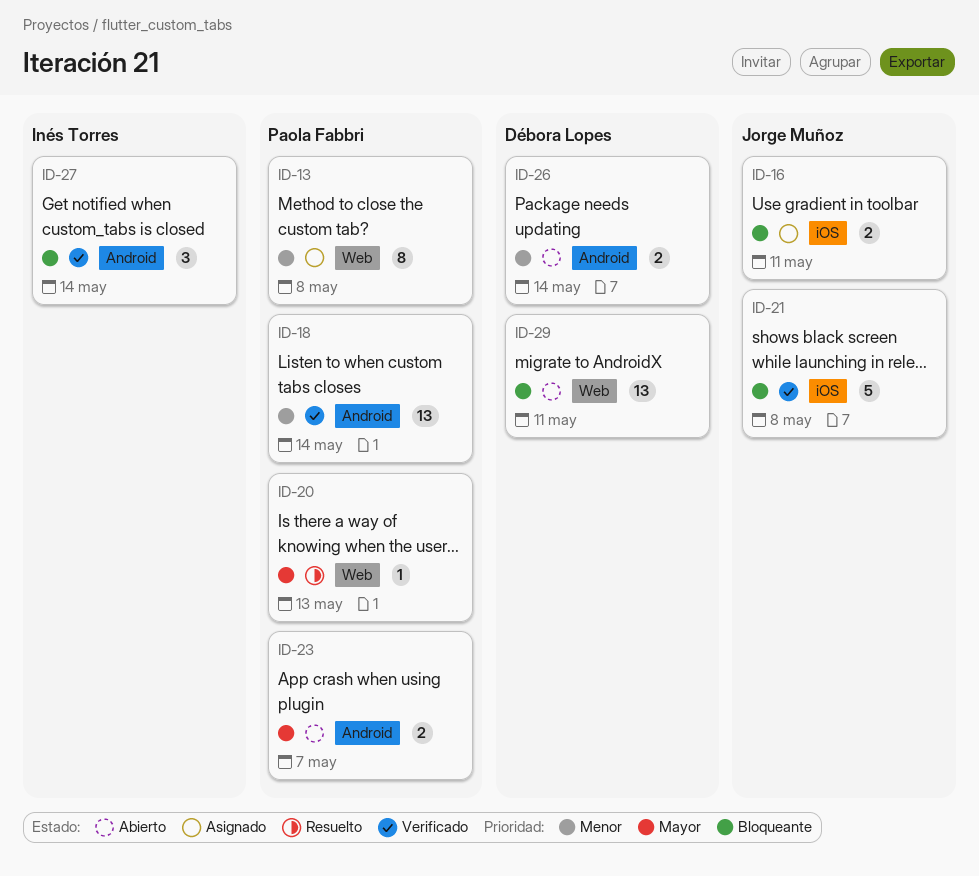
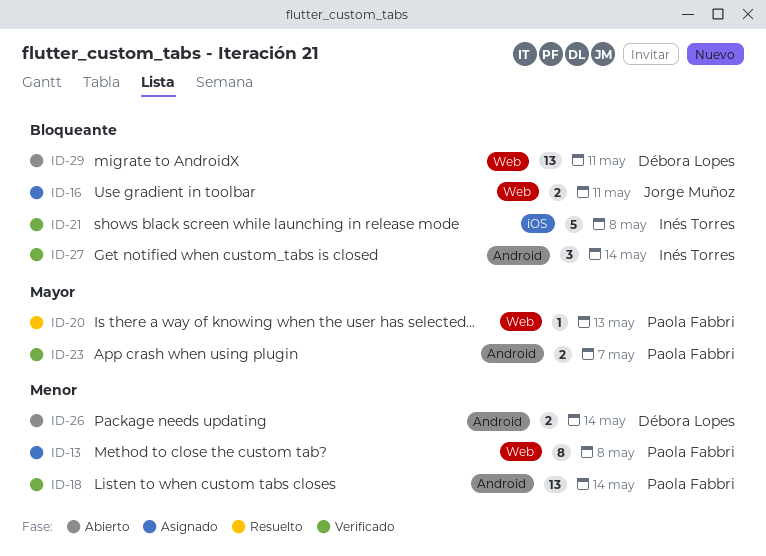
ID-16, label: iOS -> Web
ID-21, owner: Jorge Muñoz -> Inés Torres
ID-23, status: Abierto -> Verificado

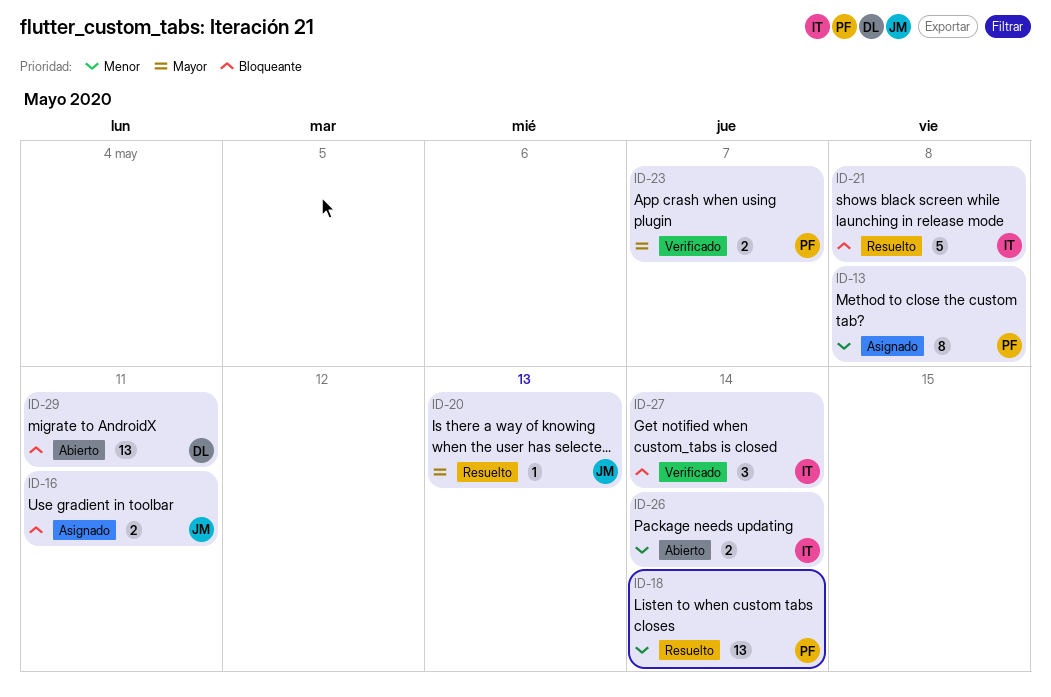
ID-18, status: Verificado -> Resuelto
ID-20, owner: Paola Fabbri -> Jorge Muñoz
ID-21, status: Verificado -> Resuelto
ID-26, owner: Débora Lopes -> Inés Torres

